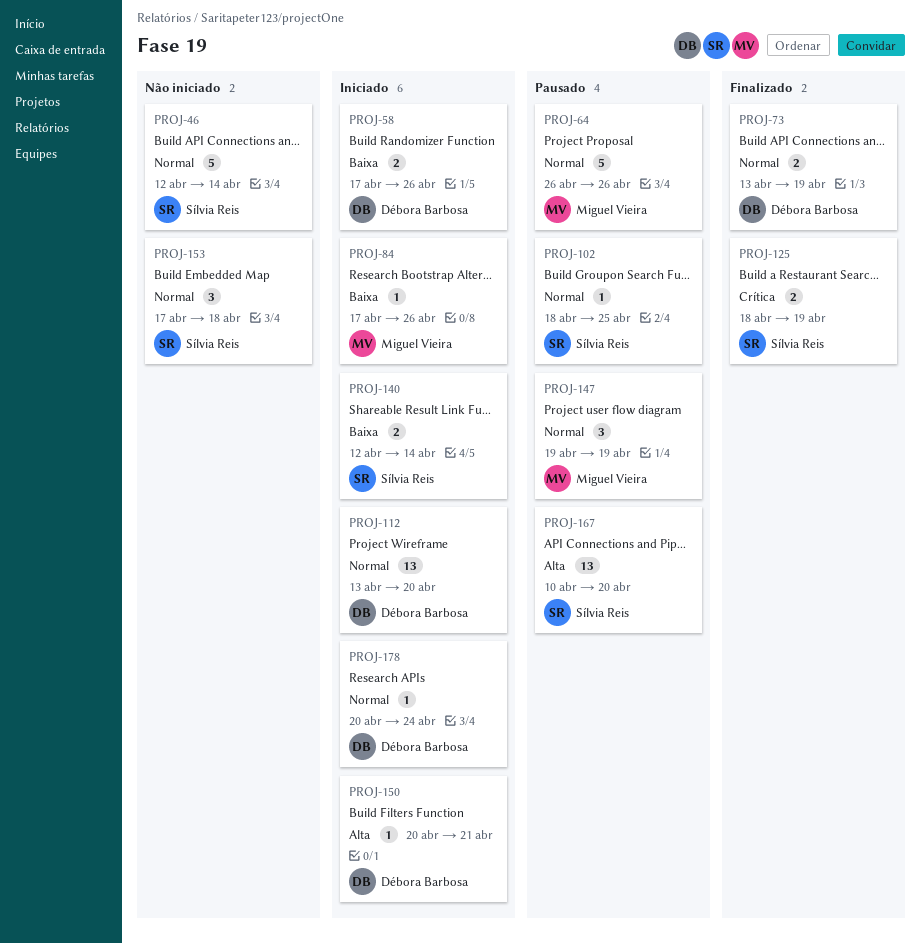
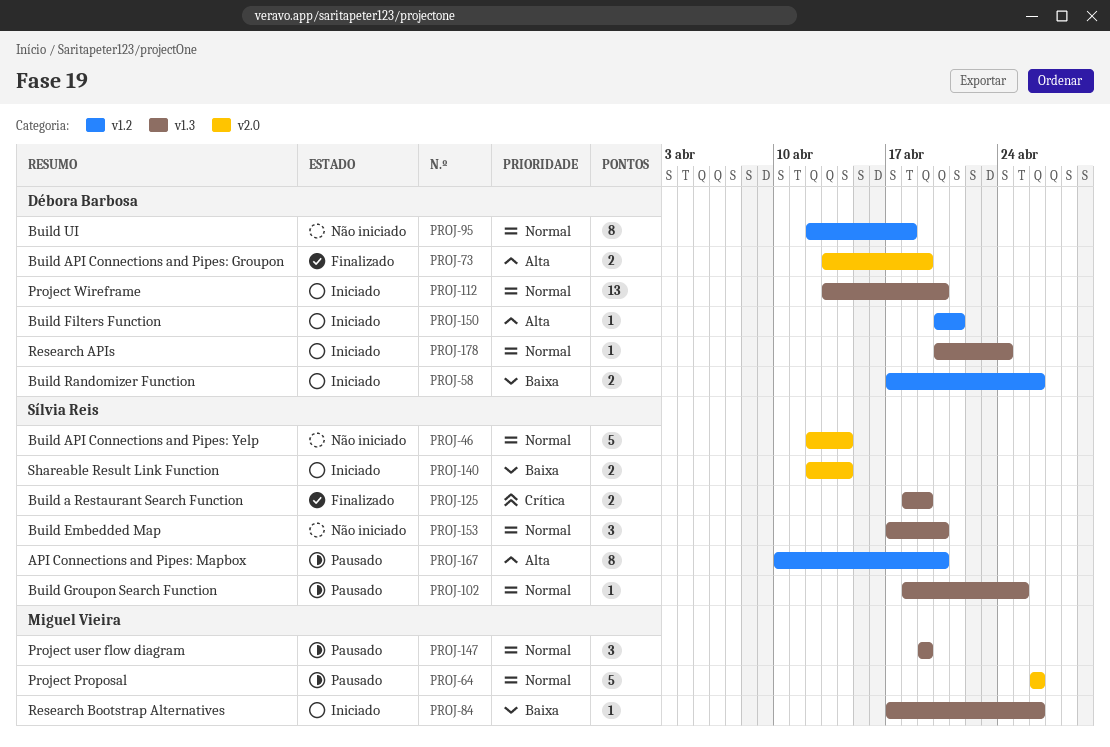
PROJ-73, priority: Normal -> Alta
PROJ-95: none -> present
PROJ-153, due: Apr 18 -> Apr 20
PROJ-167, estimate: 13 -> 8

